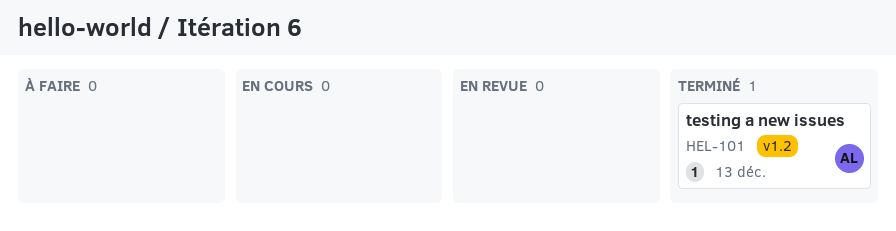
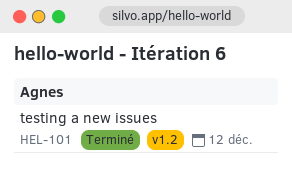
HEL-101, due: Dec 13 -> Dec 12

